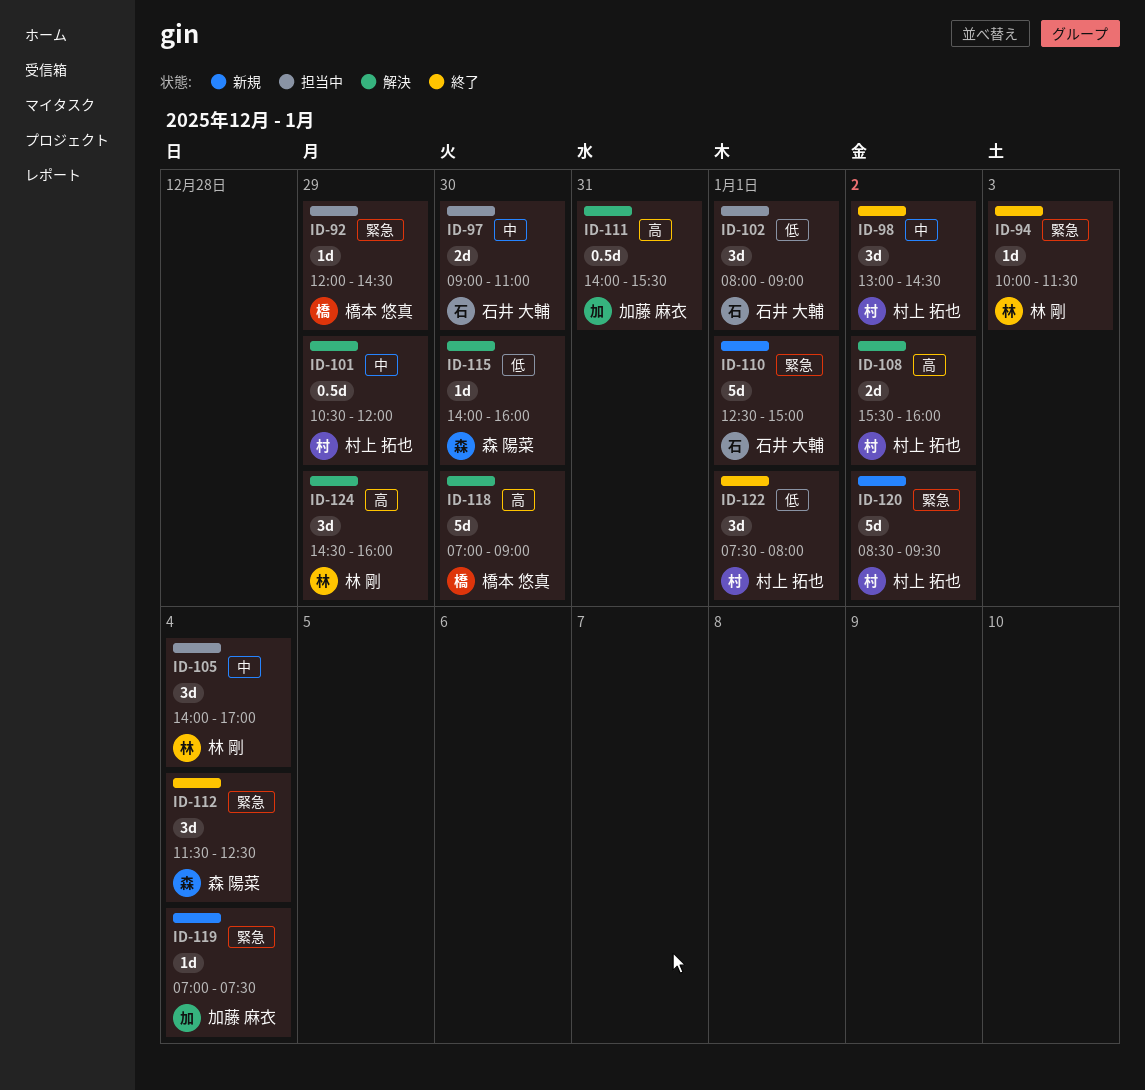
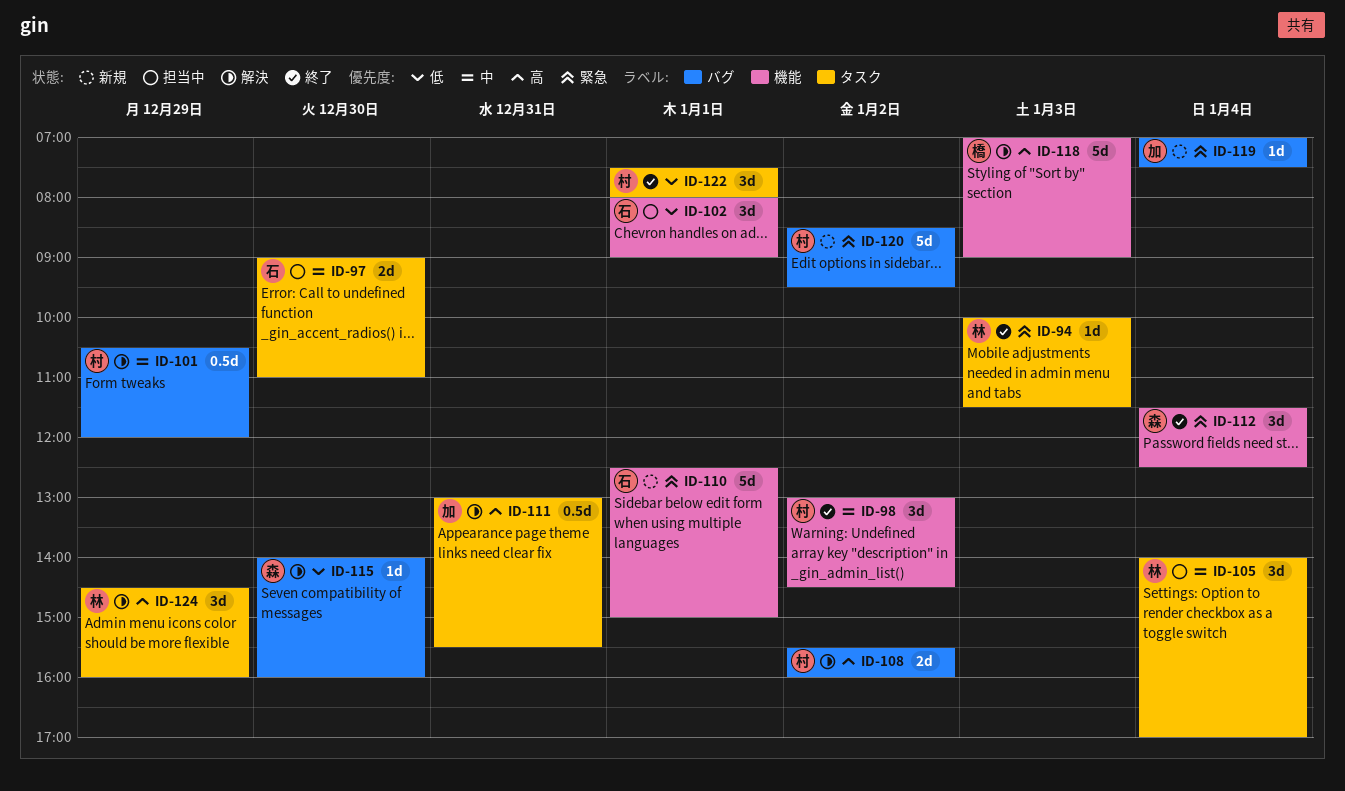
ID-92: present -> none
ID-111, begins: 14:00 -> 13:00
ID-118, day: Dec 30 -> Jan 3

